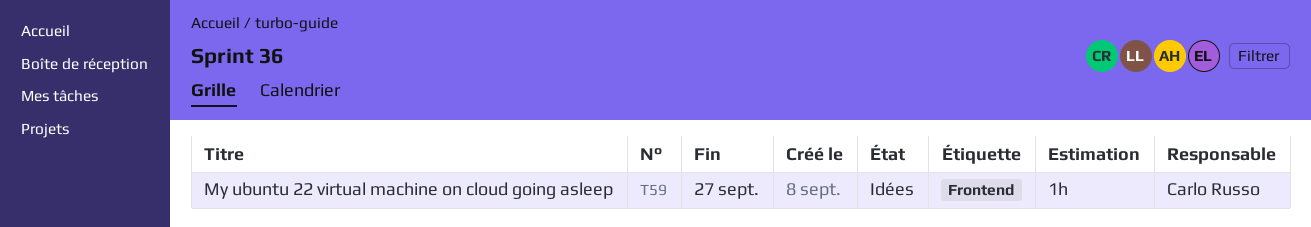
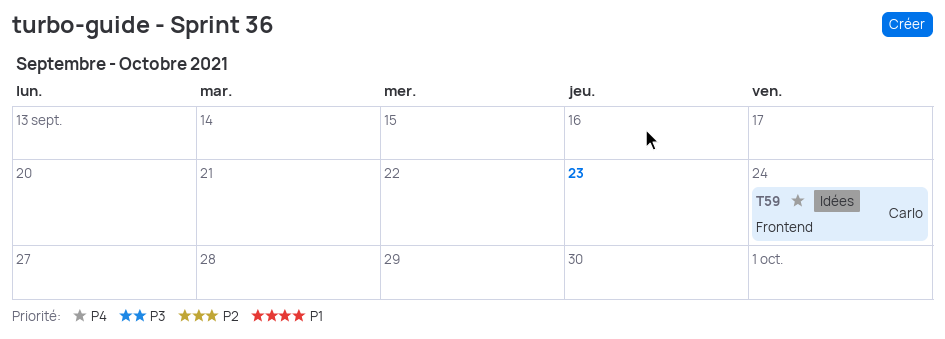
T59, due: Sep 27 -> Sep 24

